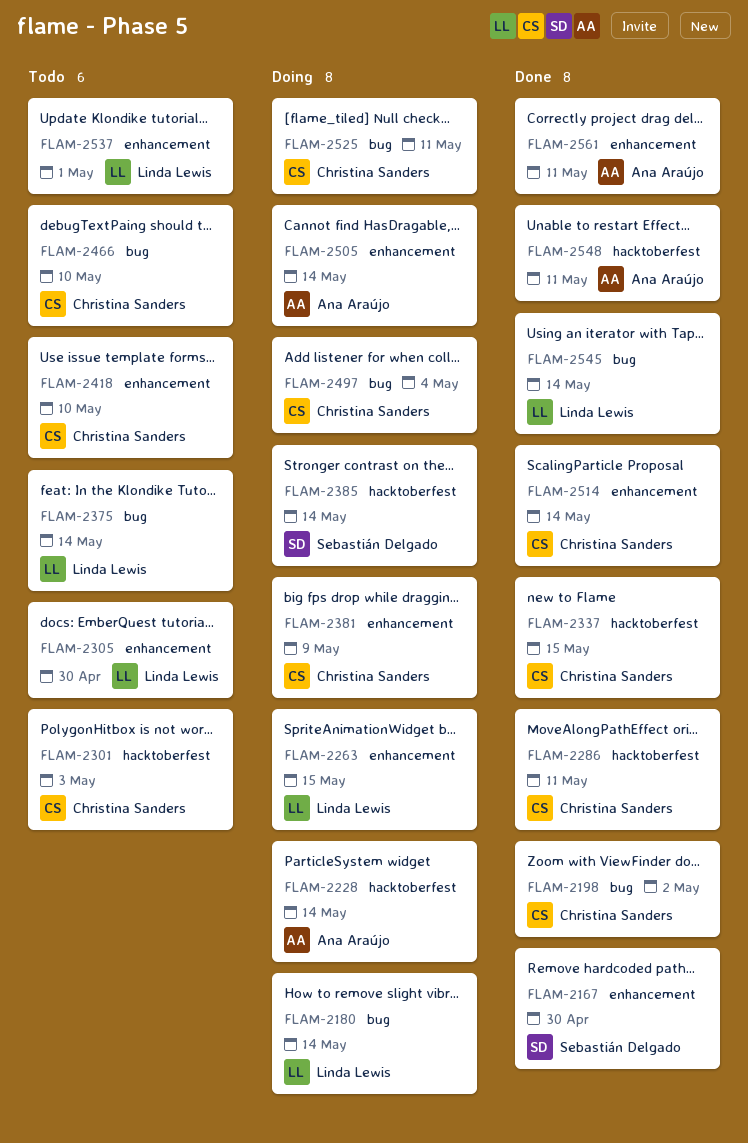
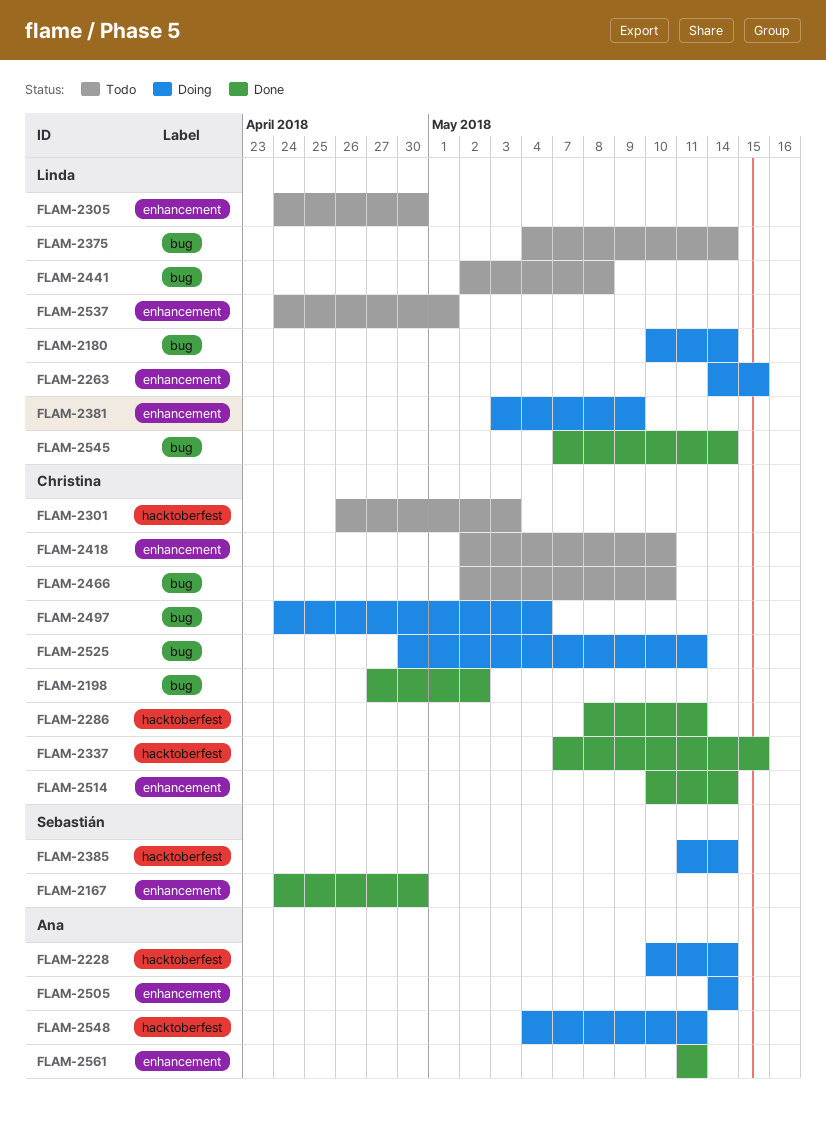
FLAM-2381, owner: Christina Sanders -> Linda Lewis
FLAM-2441: none -> present
FLAM-2548, status: Done -> Doing

